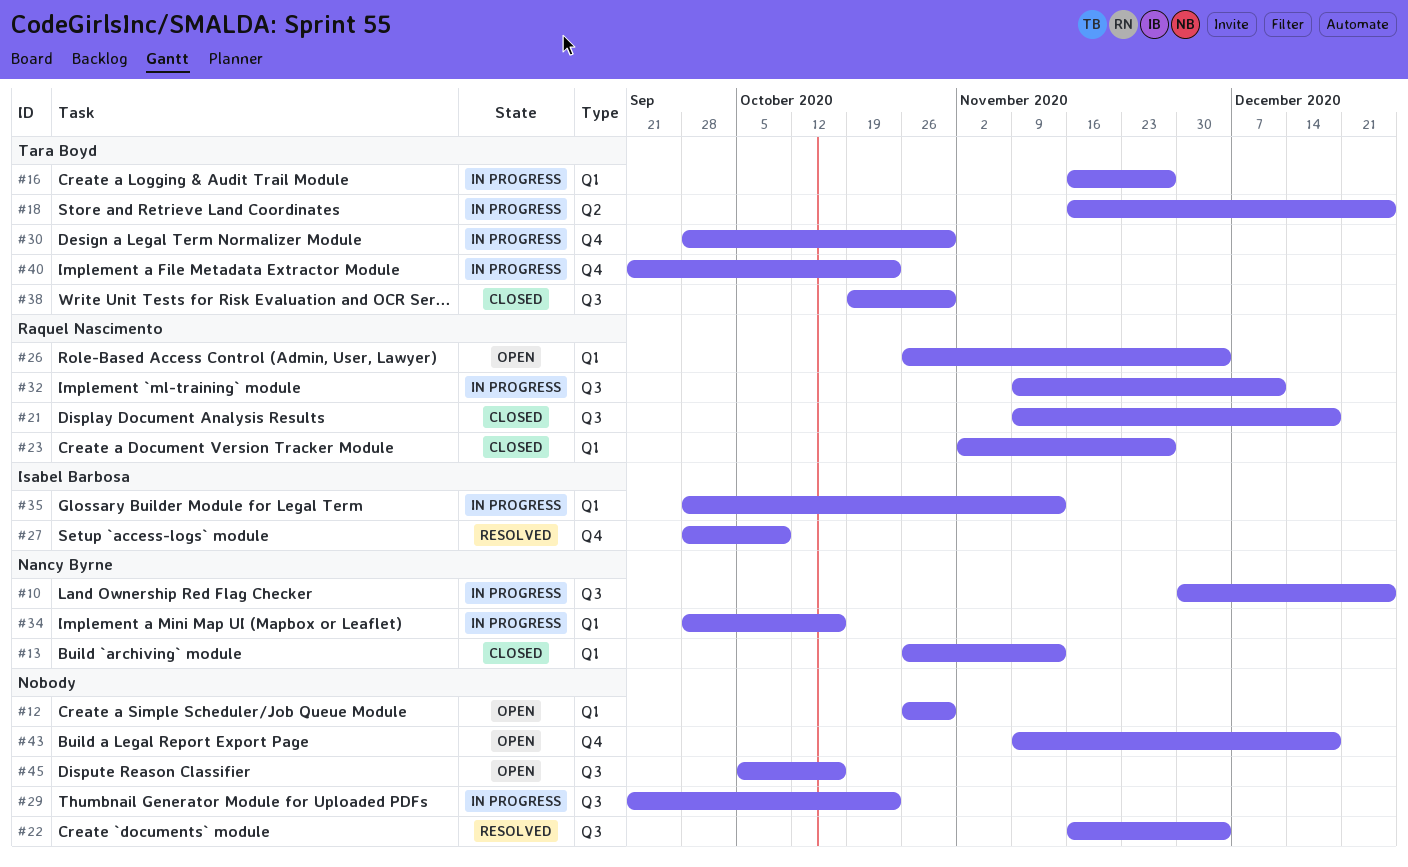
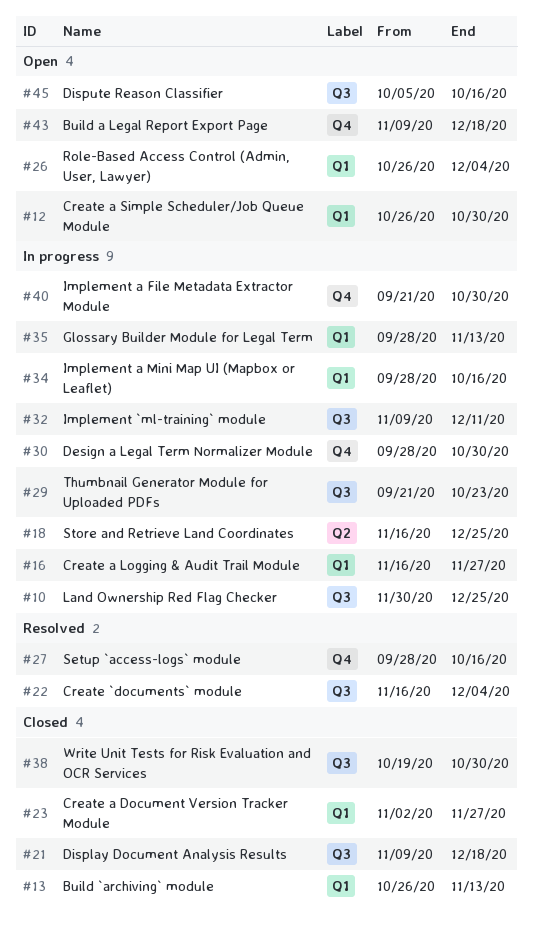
#27, due: Oct 9 -> Oct 16
#40, due: Oct 23 -> Oct 30

